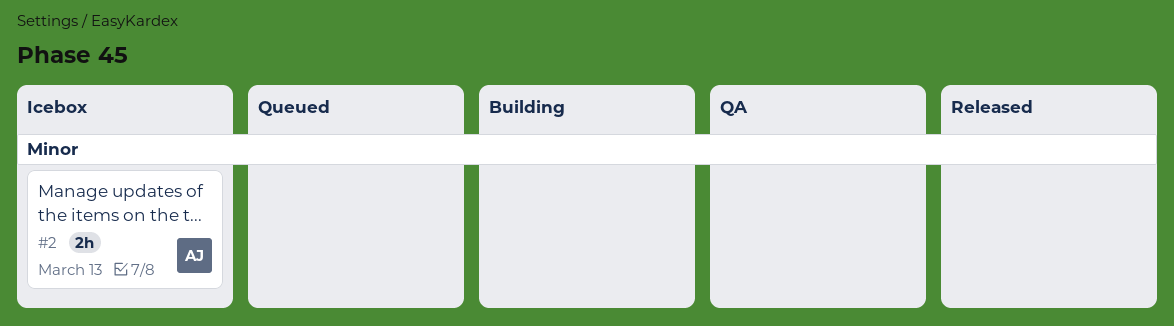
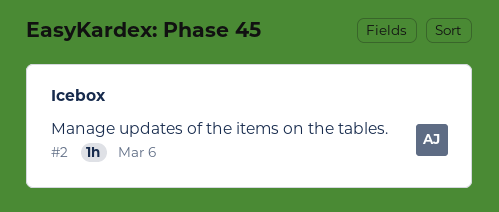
#2, estimate: 2h -> 1h
#2, due: Mar 13 -> Mar 6

